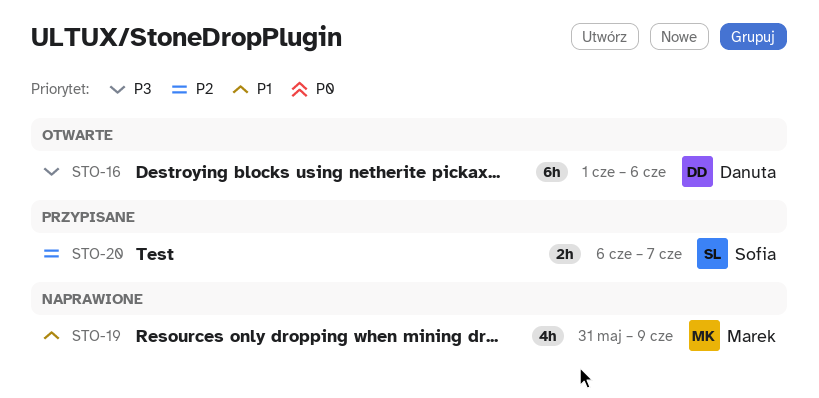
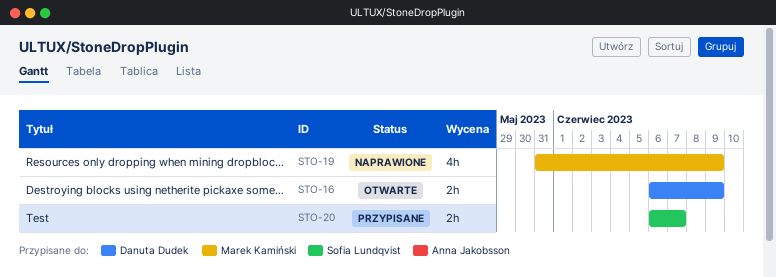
STO-16, estimate: 6h -> 2h
STO-16, start: Jun 1 -> Jun 6
STO-16, due: Jun 6 -> Jun 9

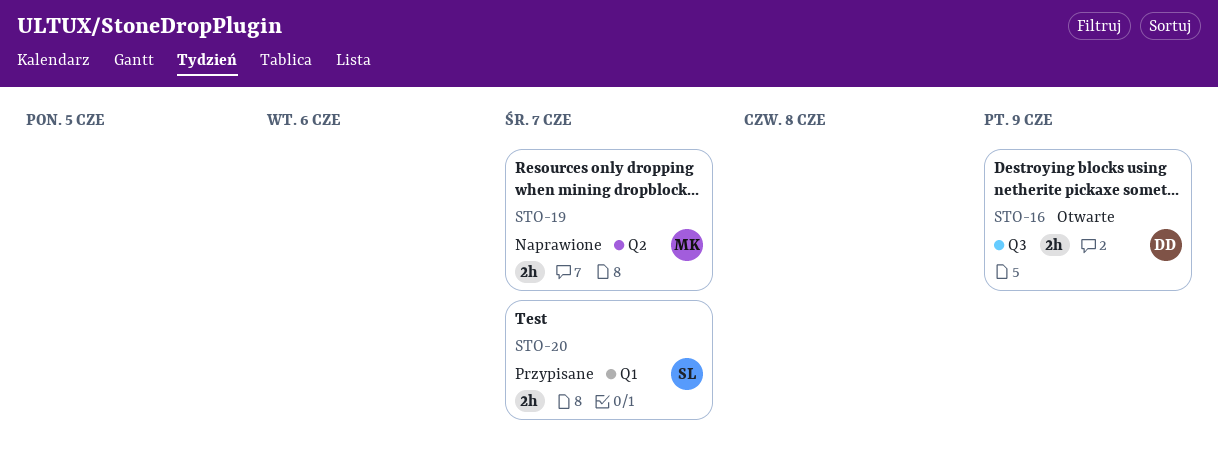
STO-19, estimate: 4h -> 2h
STO-19, due: Jun 9 -> Jun 7

